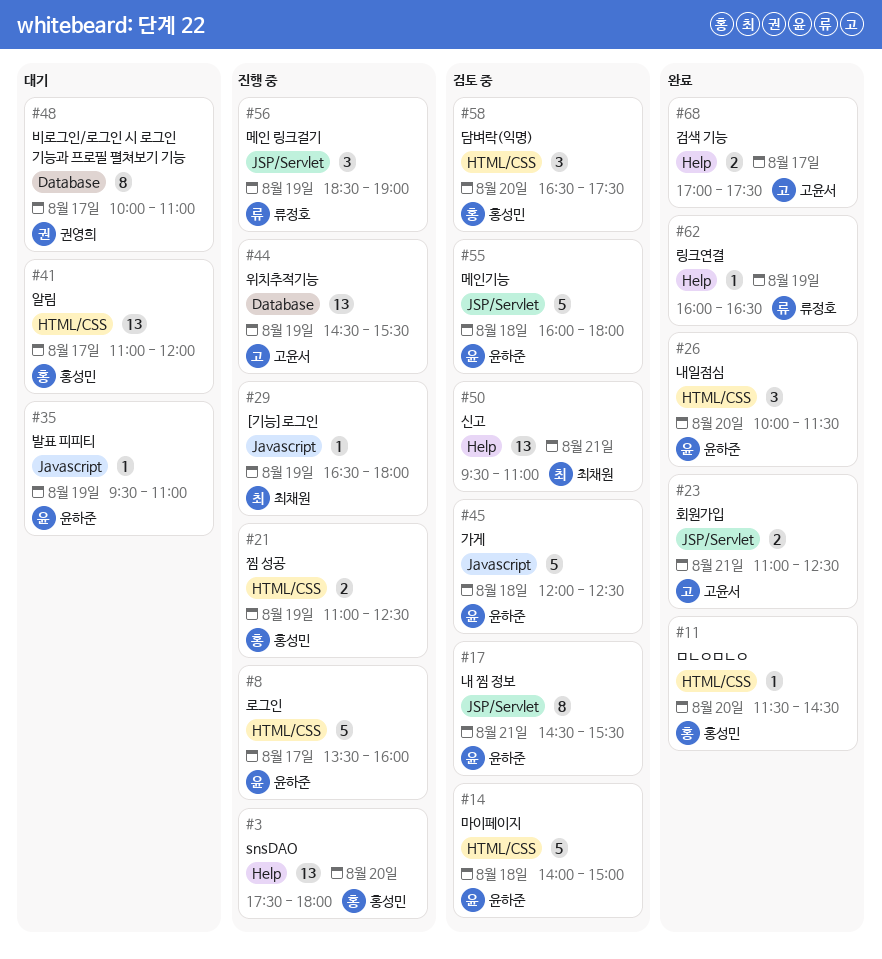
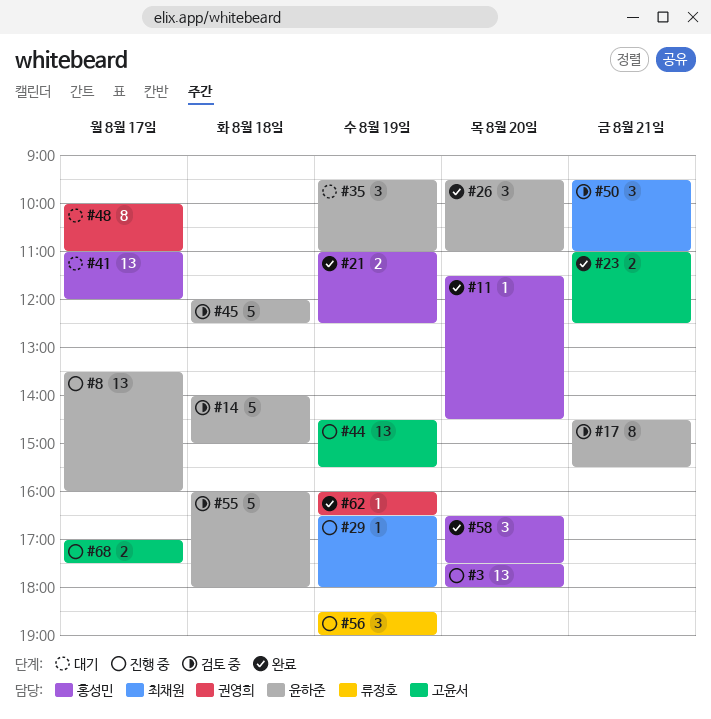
#8, estimate: 5 -> 13
#21, status: 진행 중 -> 완료
#26, begins: 10:00 -> 09:30
#26, ends: 11:30 -> 11:00
#35, estimate: 1 -> 3
#50, estimate: 13 -> 3
#58, status: 검토 중 -> 완료
#62, owner: 류정호 -> 권영희
#68, status: 완료 -> 진행 중

